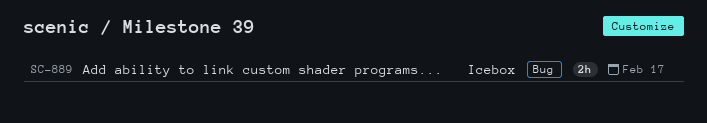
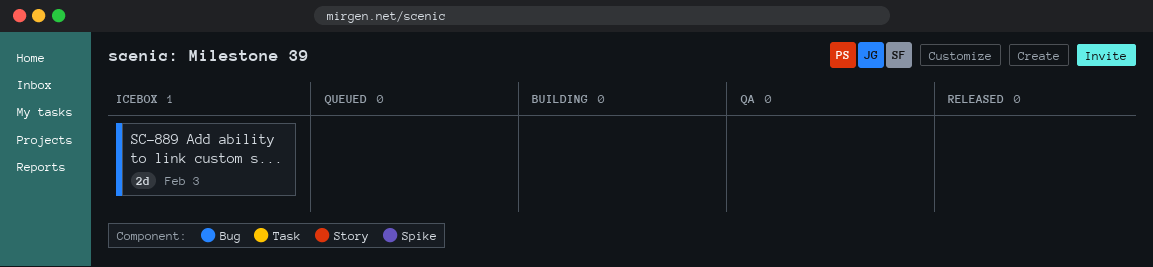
SC-889, estimate: 2h -> 2d
SC-889, due: Feb 17 -> Feb 3

